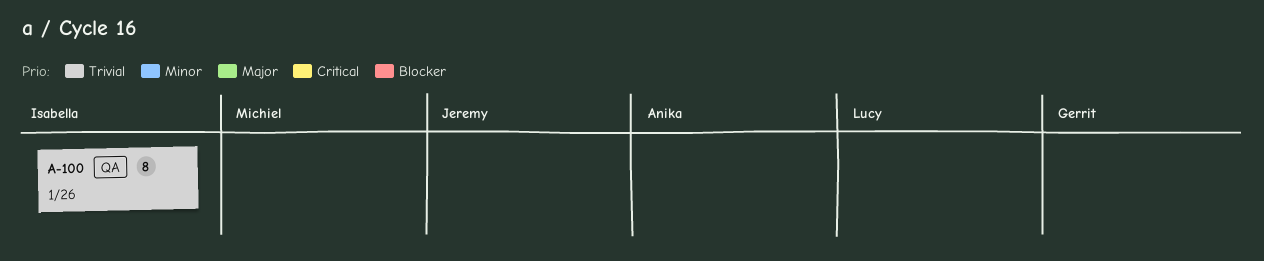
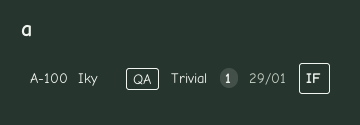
A-100, estimate: 8 -> 1
A-100, due: Jan 26 -> Jan 29

